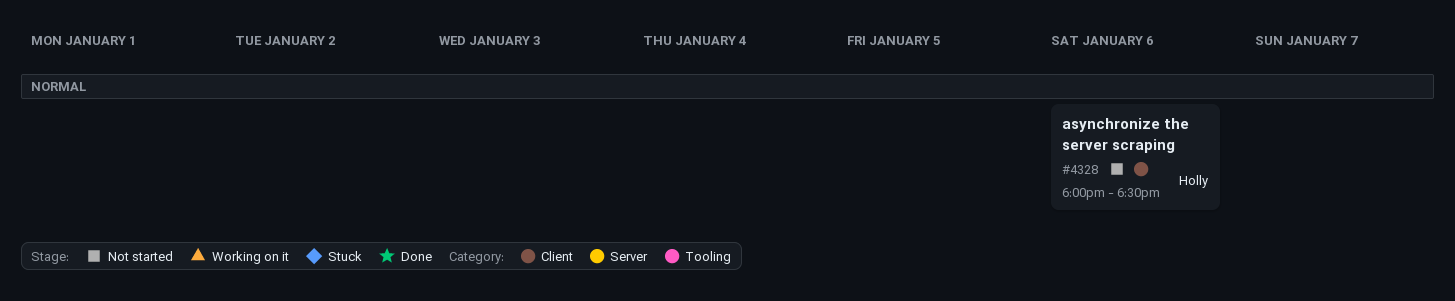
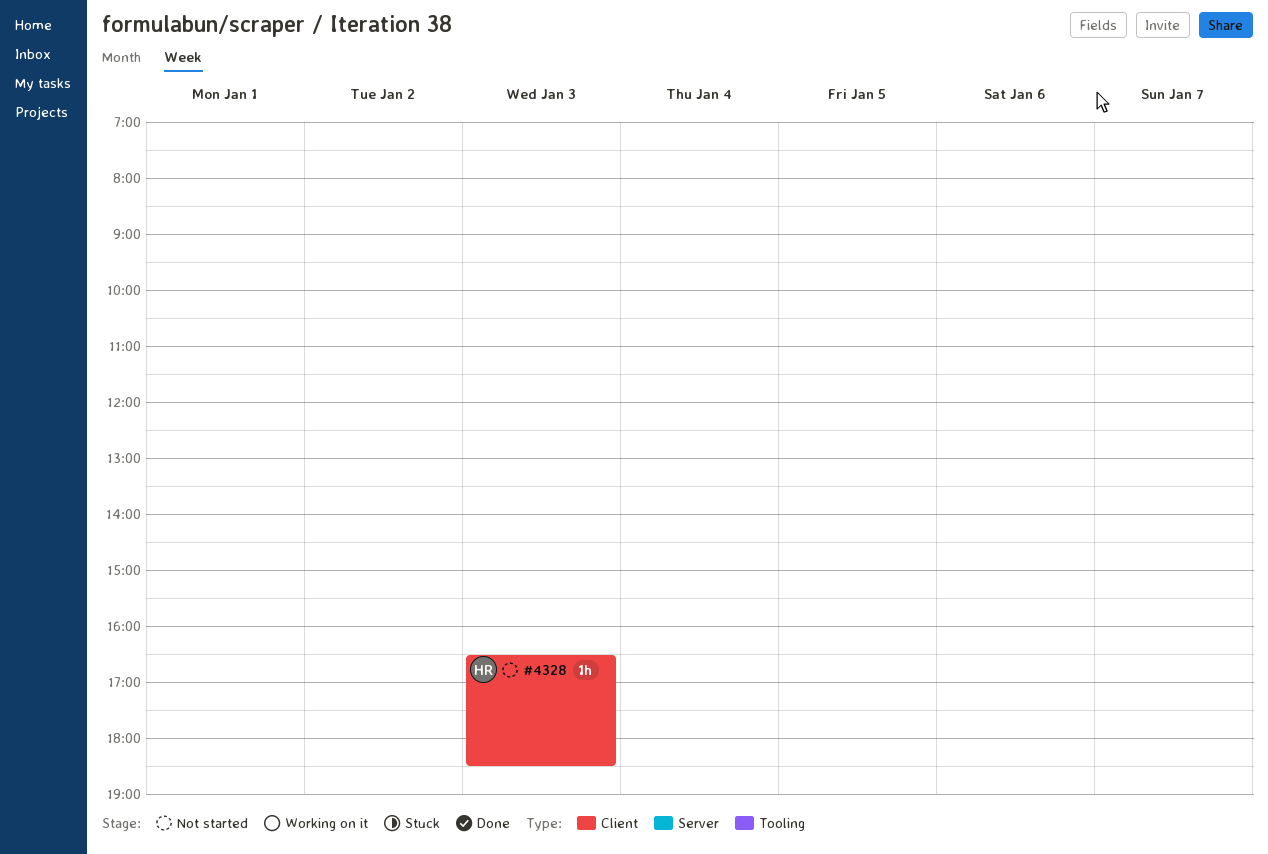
#4328, day: Jan 6 -> Jan 3
#4328, begins: 18:00 -> 16:30

